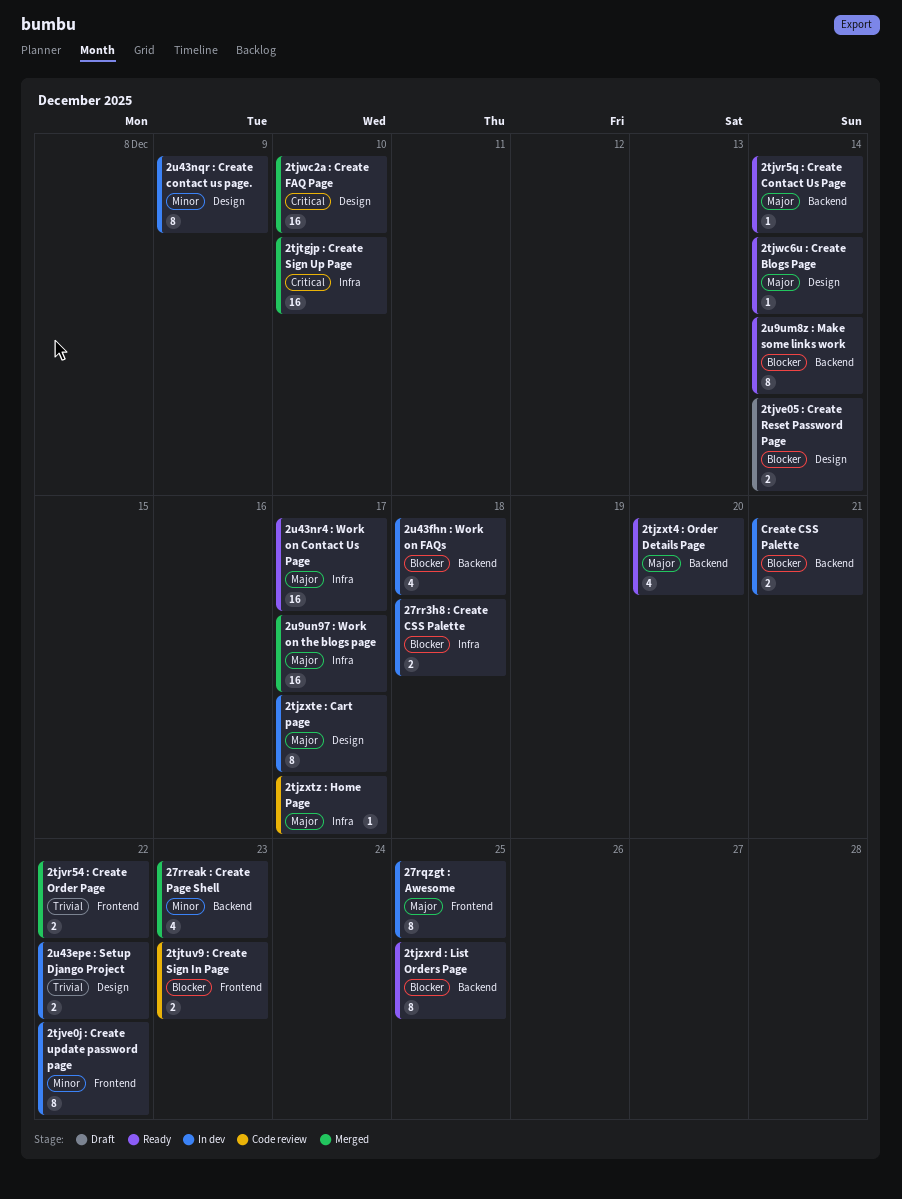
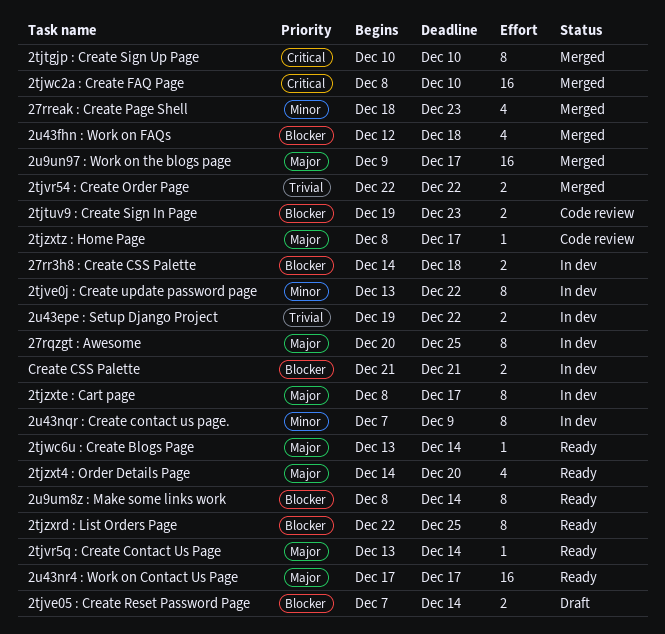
2tjtgjp : Create Sign Up Page, estimate: 16 -> 8
2u43fhn : Work on FAQs, status: In dev -> Merged

